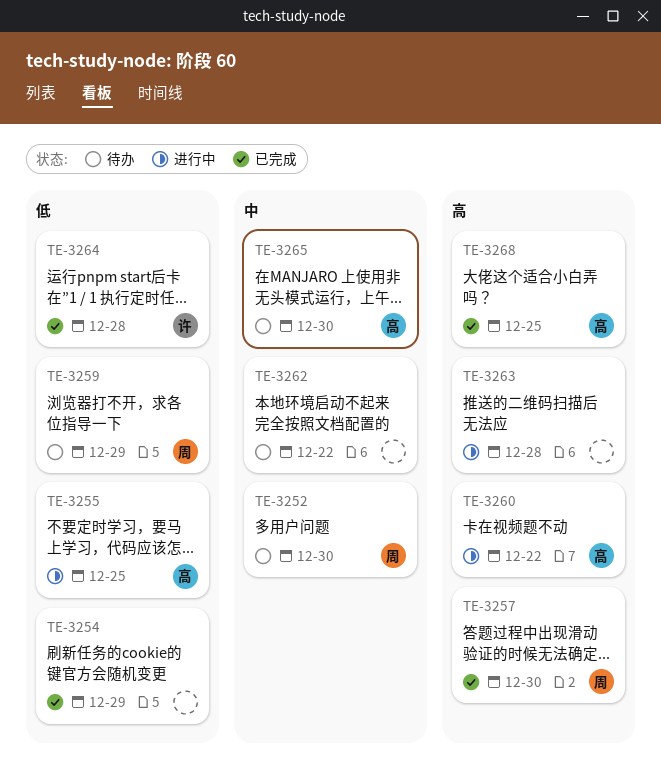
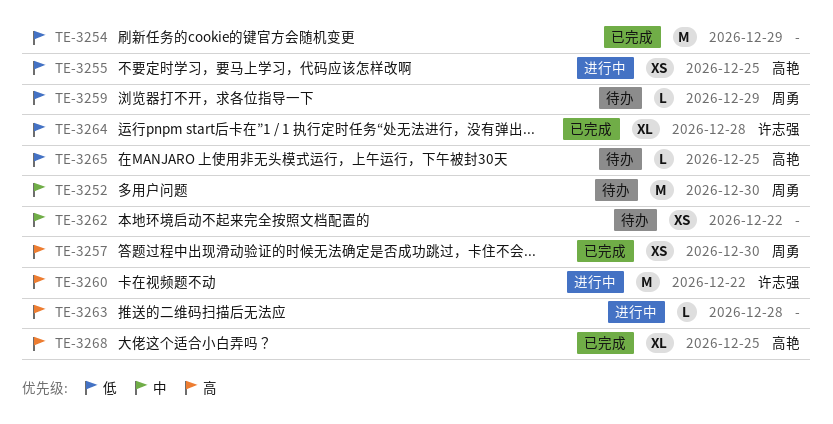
TE-3260, owner: 高艳 -> 许志强
TE-3265, priority: 中 -> 低
TE-3265, due: Dec 30 -> Dec 25

